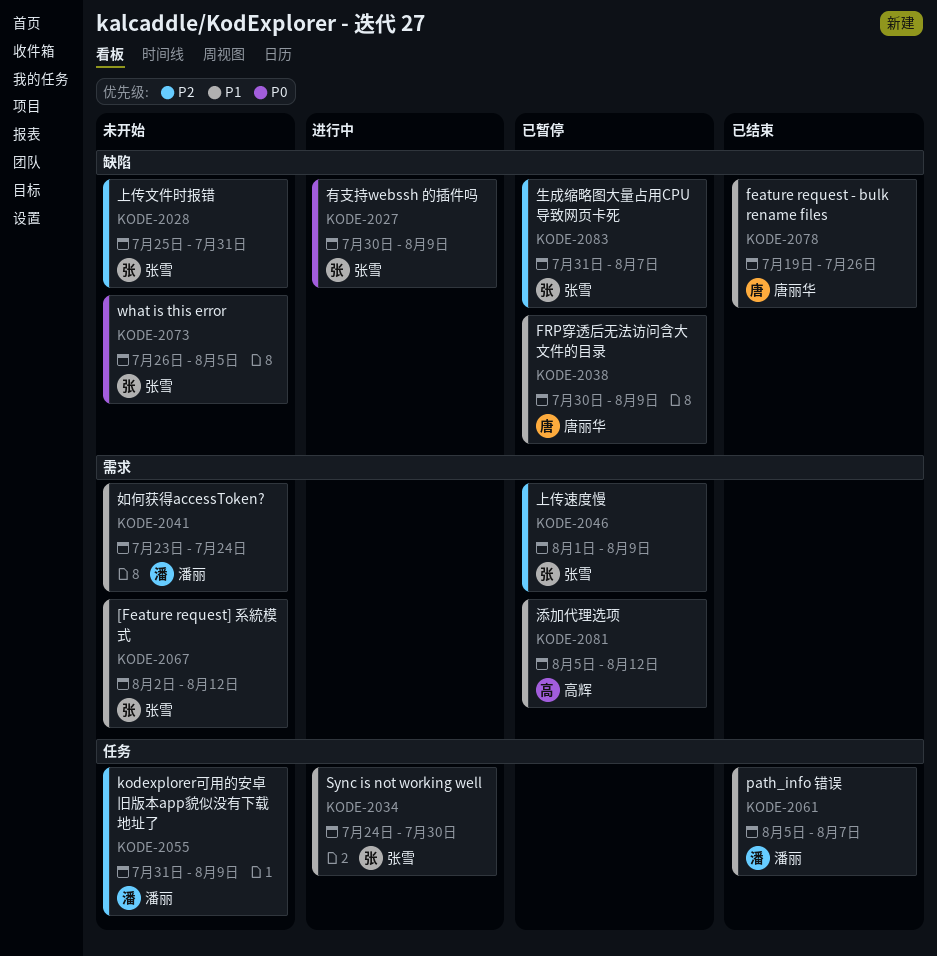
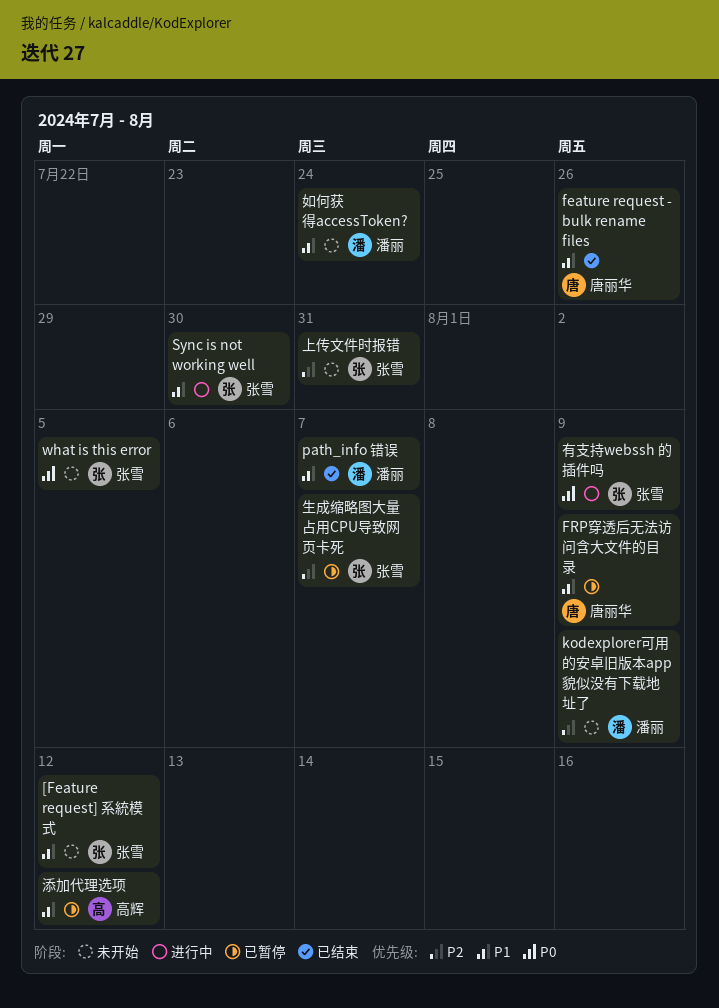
上传速度慢: present -> none

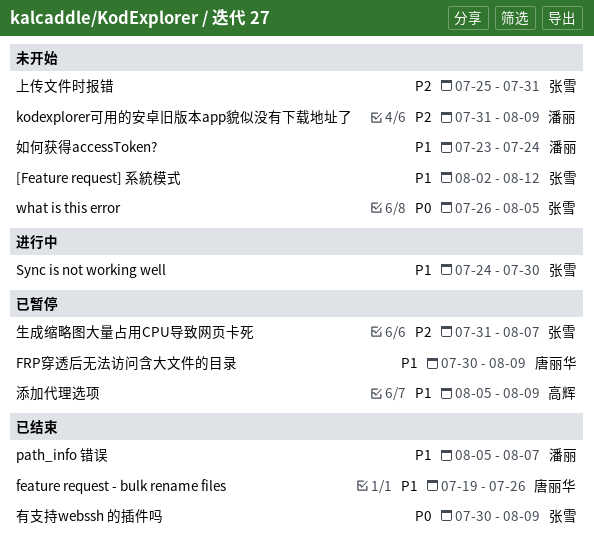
有支持webssh 的插件吗, status: 进行中 -> 已结束
添加代理选项, due: Aug 12 -> Aug 9

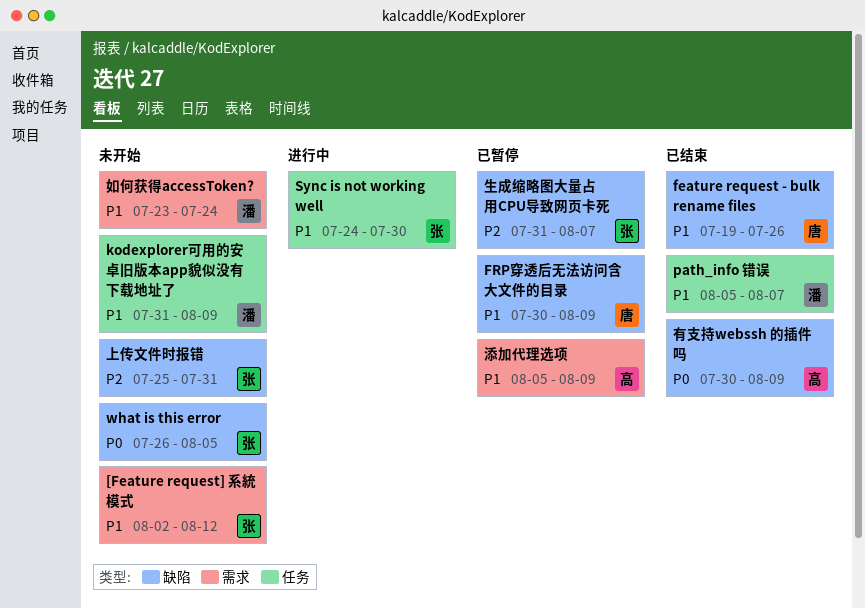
kodexplorer可用的安卓旧版本app貌似没有下载地址了, priority: P2 -> P1
有支持webssh 的插件吗, owner: 张雪 -> 高辉

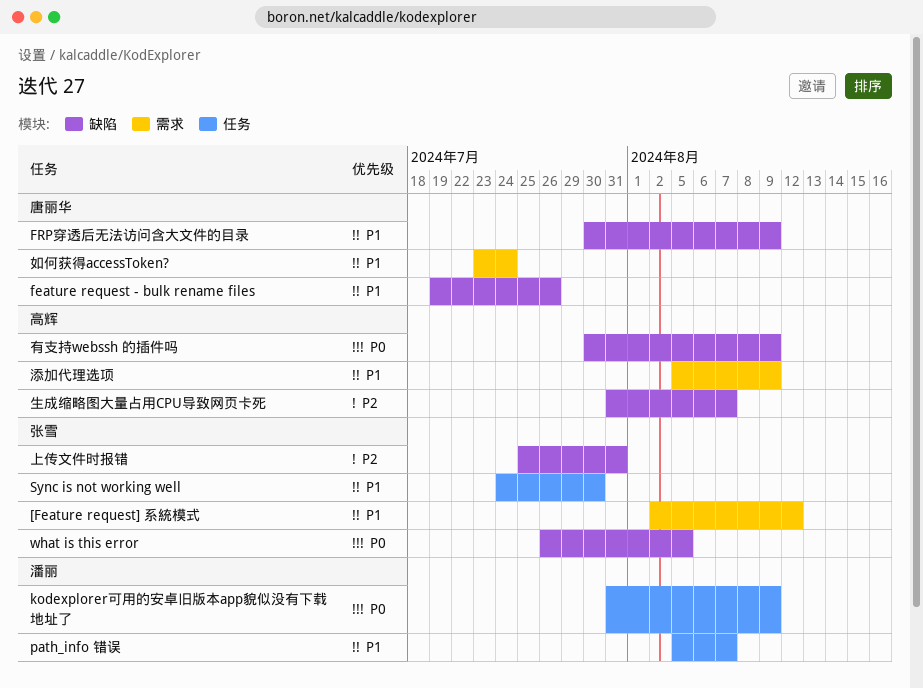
kodexplorer可用的安卓旧版本app貌似没有下载地址了, priority: P1 -> P0
如何获得accessToken?, owner: 潘丽 -> 唐丽华
生成缩略图大量占用CPU导致网页卡死, owner: 张雪 -> 高辉

